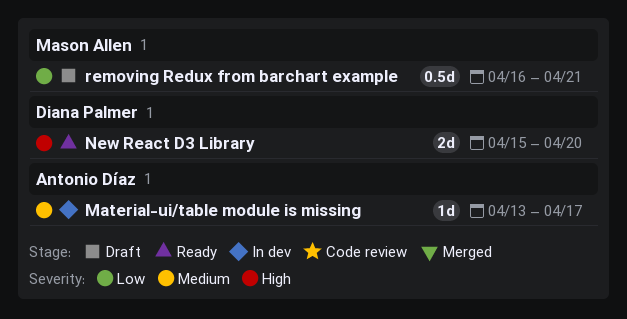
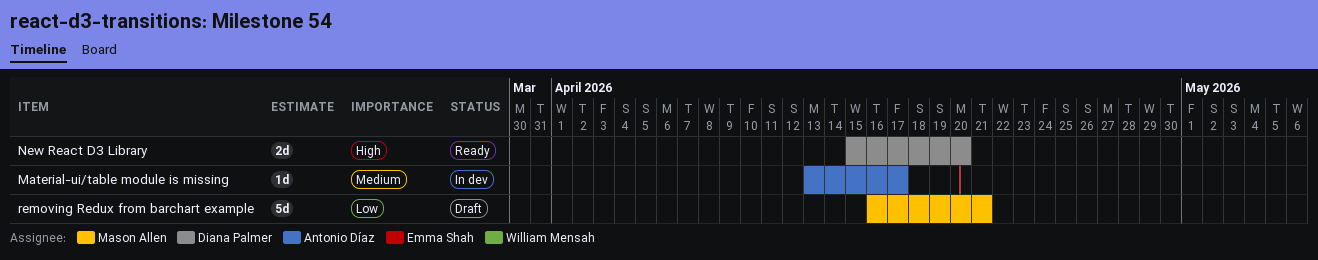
removing Redux from barchart example, estimate: 0.5d -> 5d

